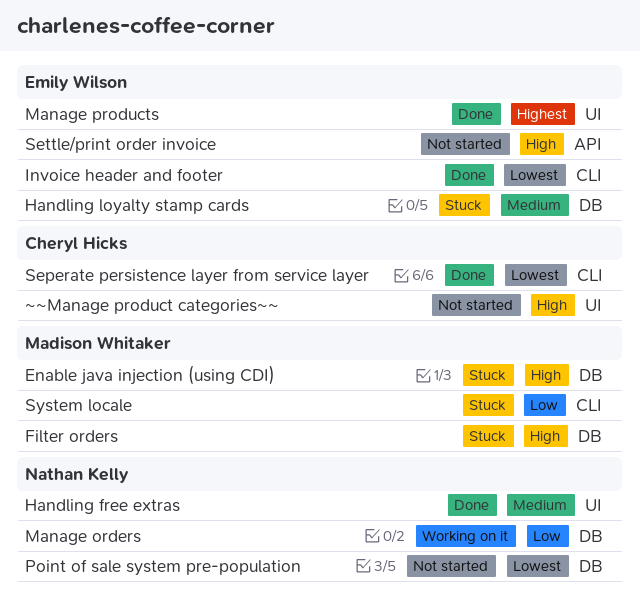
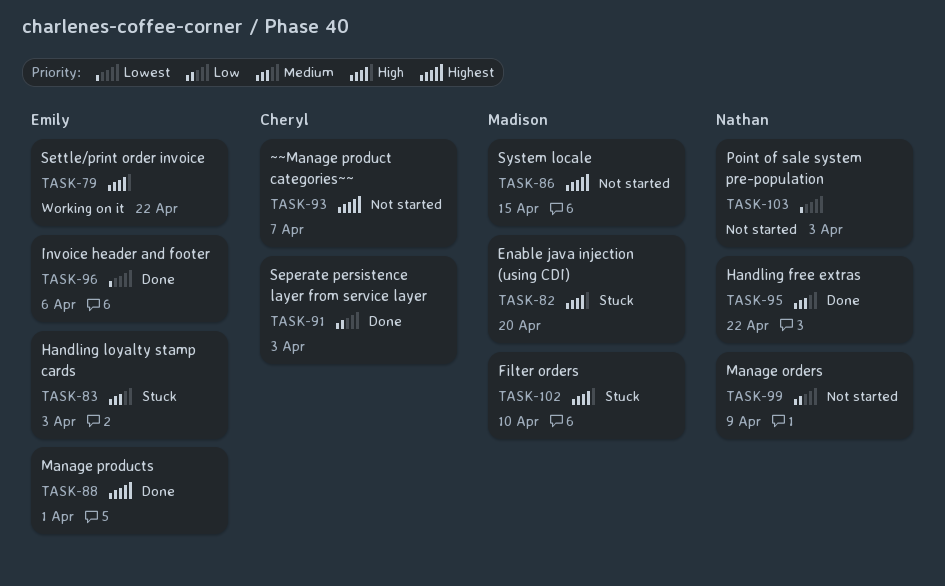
Manage orders, status: Working on it -> Not started
Seperate persistence layer from service layer, priority: Lowest -> Low
Settle/print order invoice, status: Not started -> Working on it
System locale, status: Stuck -> Not started
System locale, priority: Low -> Highest
~~Manage product categories~~, priority: High -> Highest

